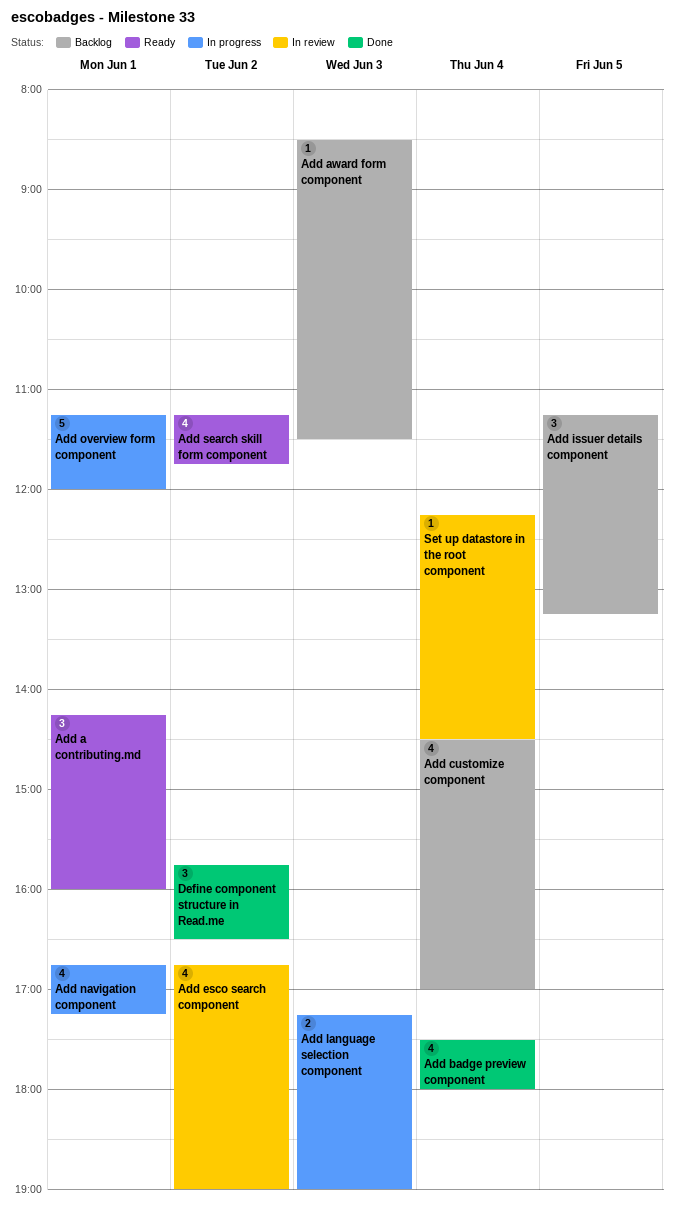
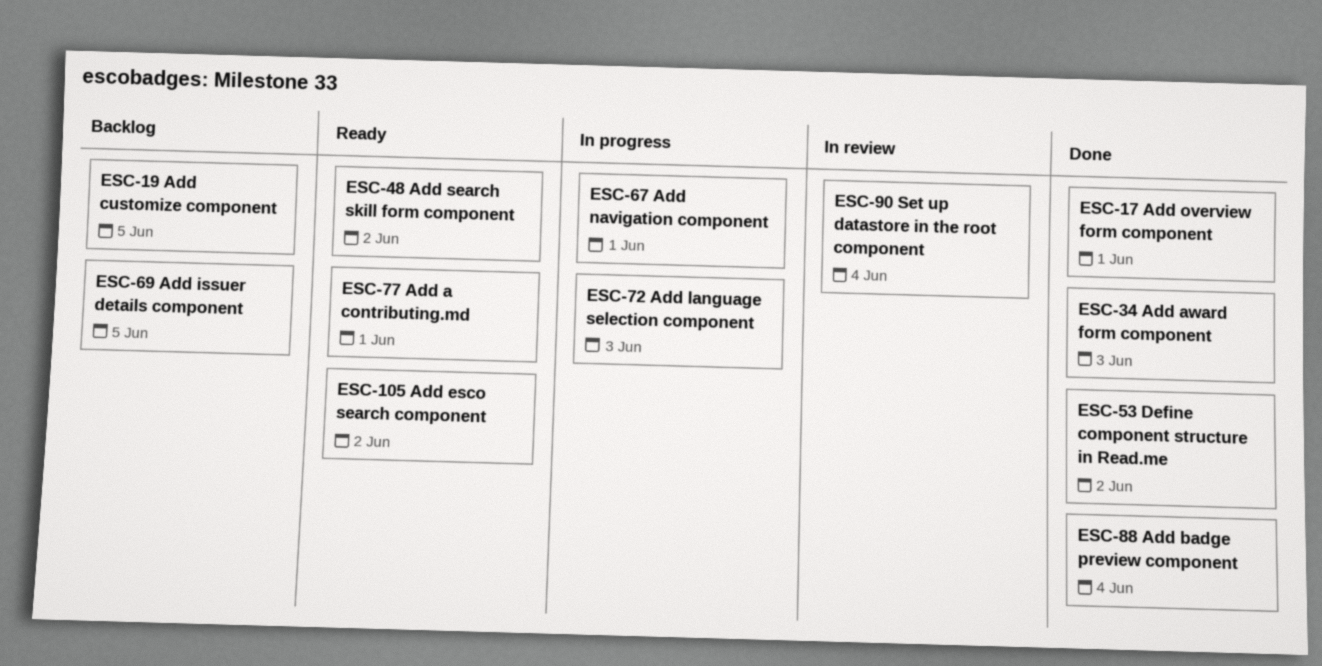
Add award form component, status: Backlog -> Done
Add customize component, day: Jun 4 -> Jun 5
Add esco search component, status: In review -> Ready
Add overview form component, status: In progress -> Done

